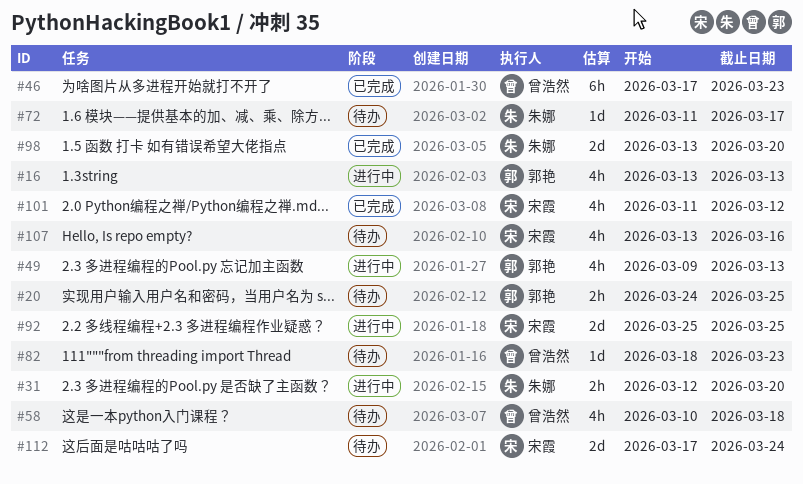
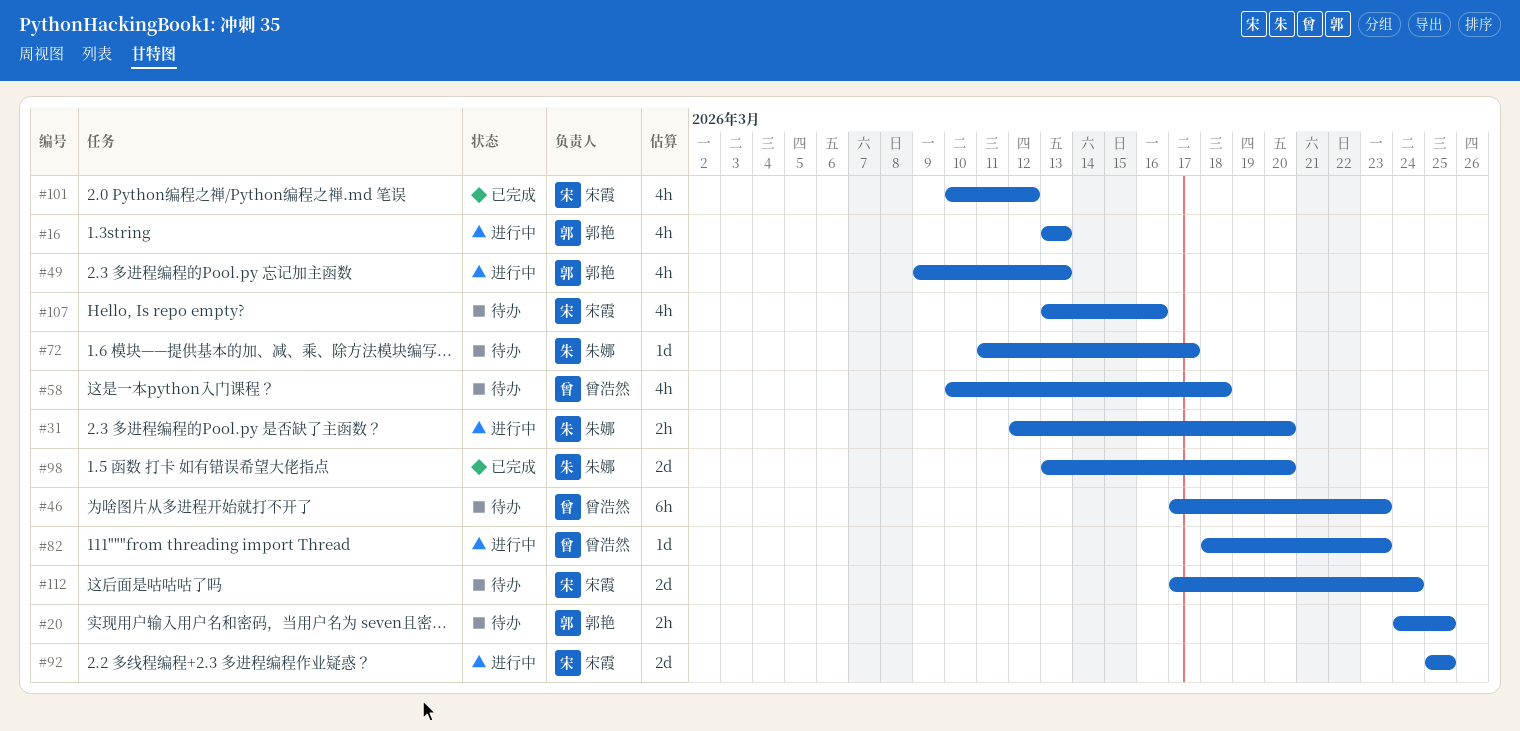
#46, status: 已完成 -> 待办
#82, status: 待办 -> 进行中
#101, start: Mar 11 -> Mar 10

